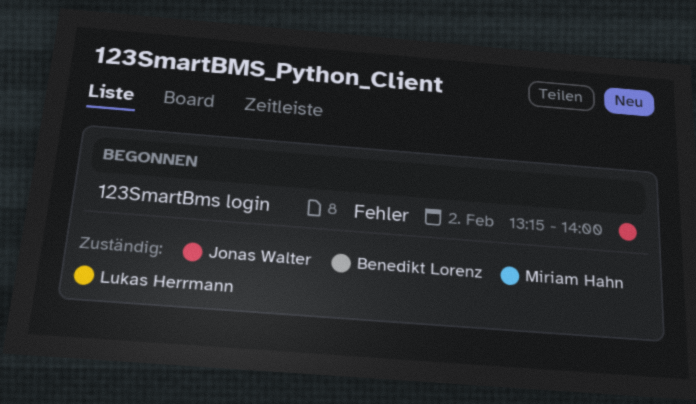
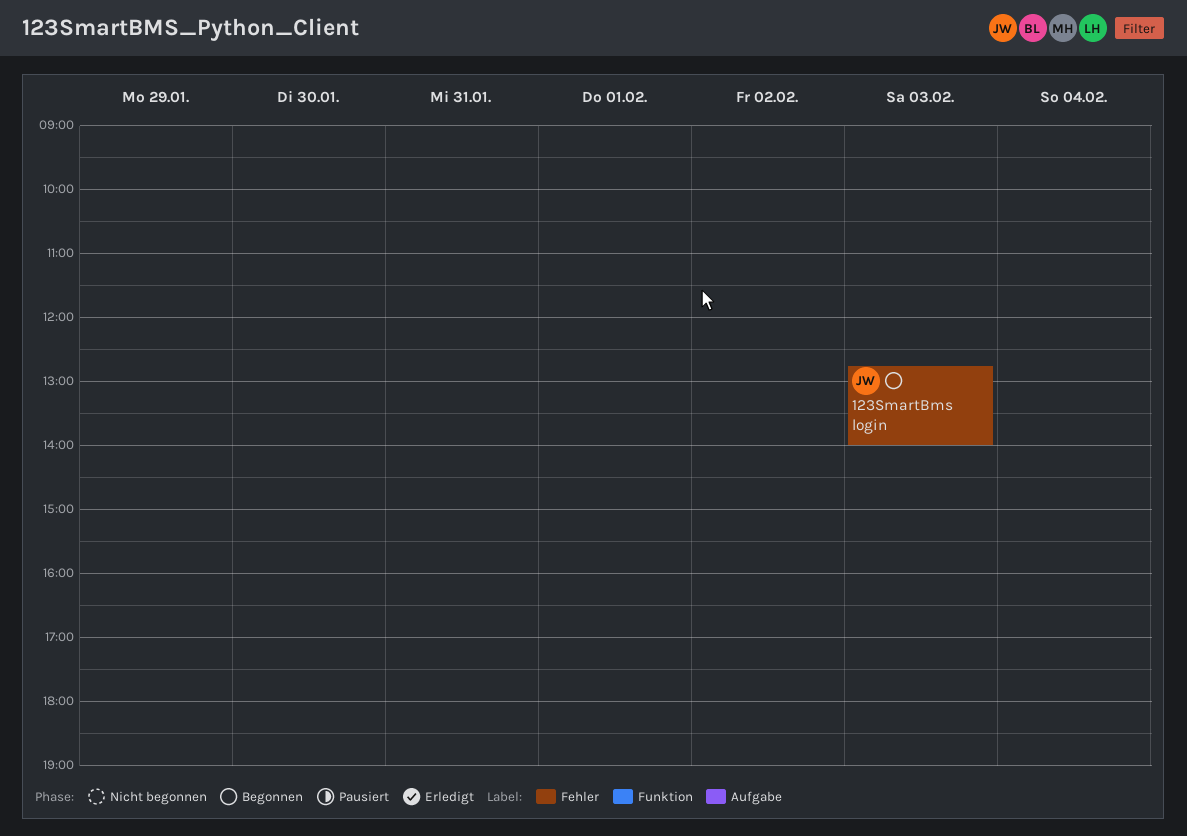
123SmartBms login, day: Feb 2 -> Feb 3
123SmartBms login, begins: 13:15 -> 12:45

